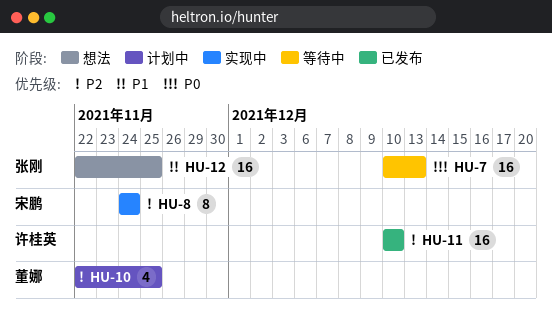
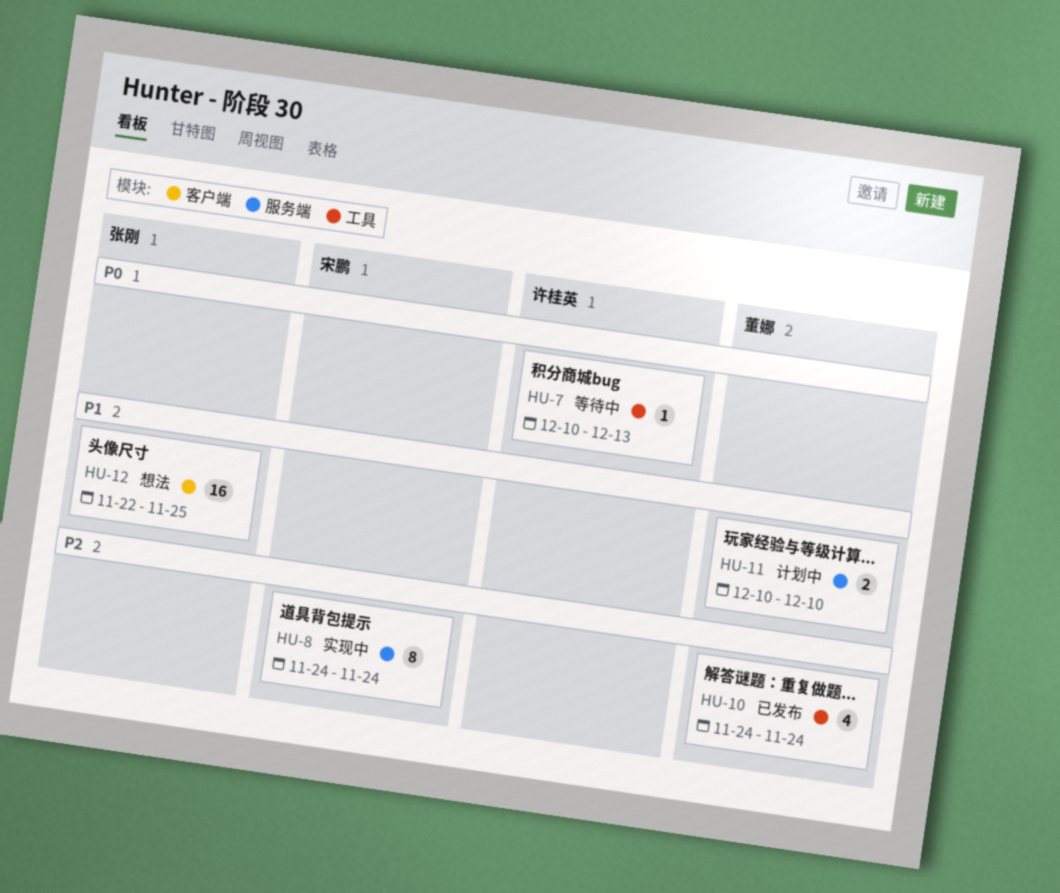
HU-7, owner: 张刚 -> 许桂英
HU-7, estimate: 16 -> 1
HU-10, status: 计划中 -> 已发布
HU-10, start: Nov 22 -> Nov 24
HU-10, due: Nov 25 -> Nov 24
HU-11, status: 已发布 -> 计划中
HU-11, owner: 许桂英 -> 董娜
HU-11, priority: P2 -> P1
HU-11, estimate: 16 -> 2

